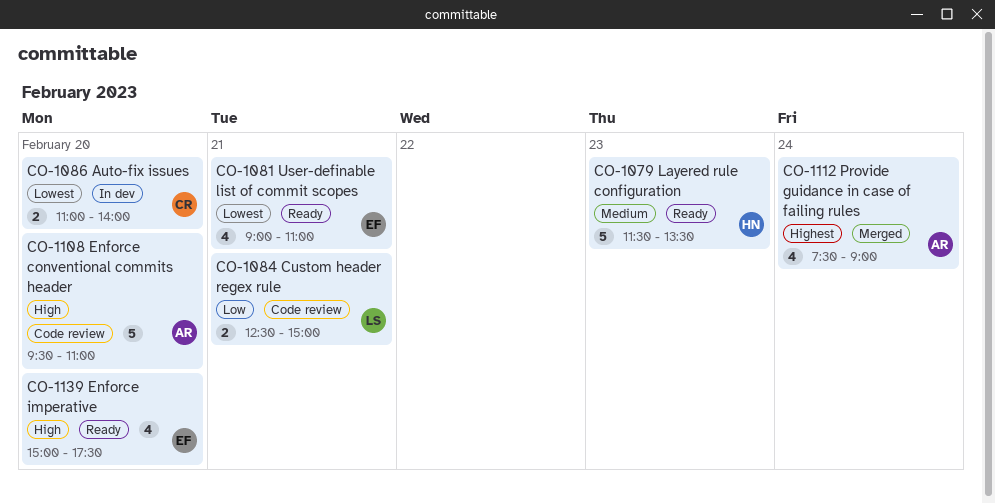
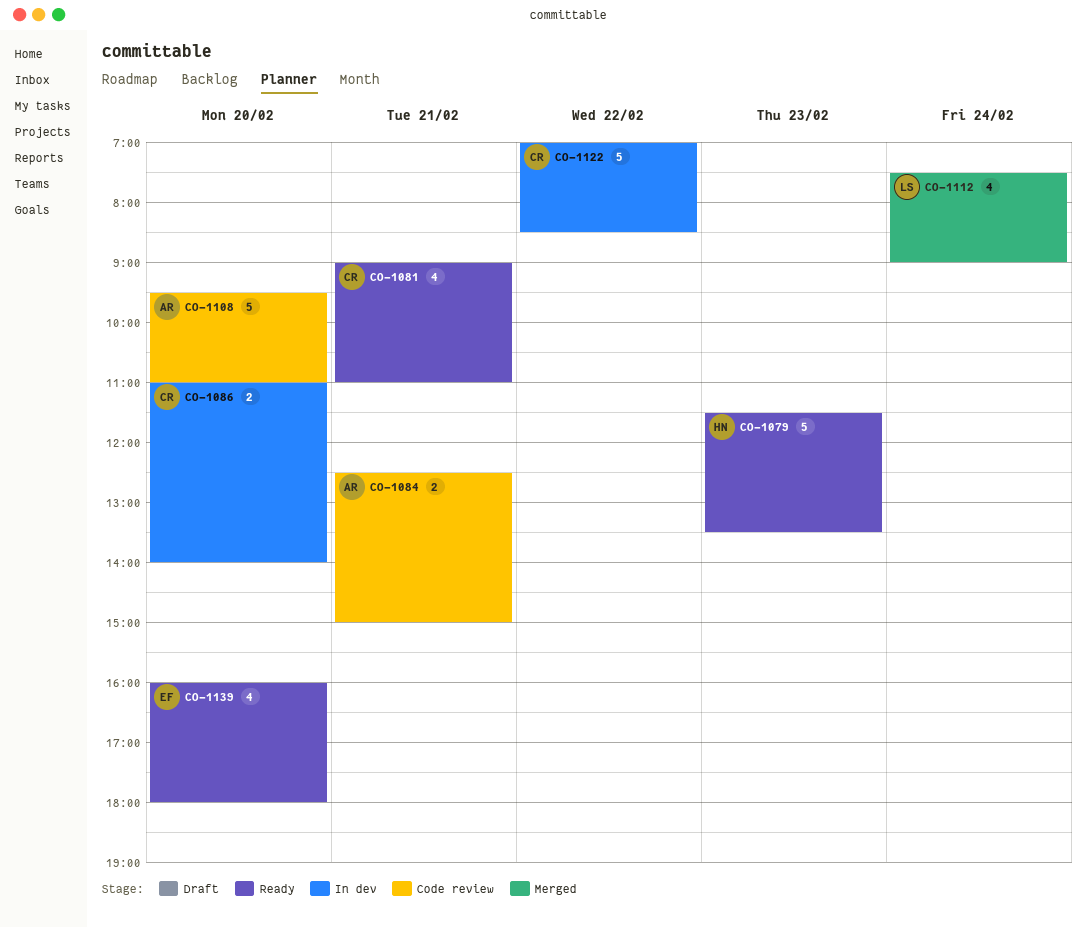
CO-1081, owner: EF -> CR
CO-1084, owner: LS -> AR
CO-1112, owner: AR -> LS
CO-1122: none -> present
CO-1139, begins: 15:00 -> 16:00
CO-1139, ends: 17:30 -> 18:00

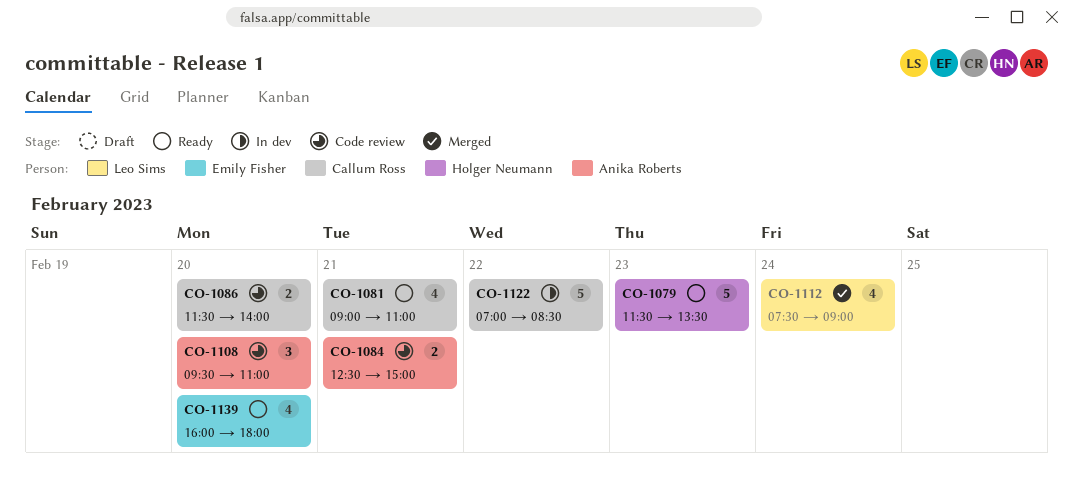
CO-1086, status: In dev -> Code review
CO-1086, begins: 11:00 -> 11:30
CO-1108, estimate: 5 -> 3

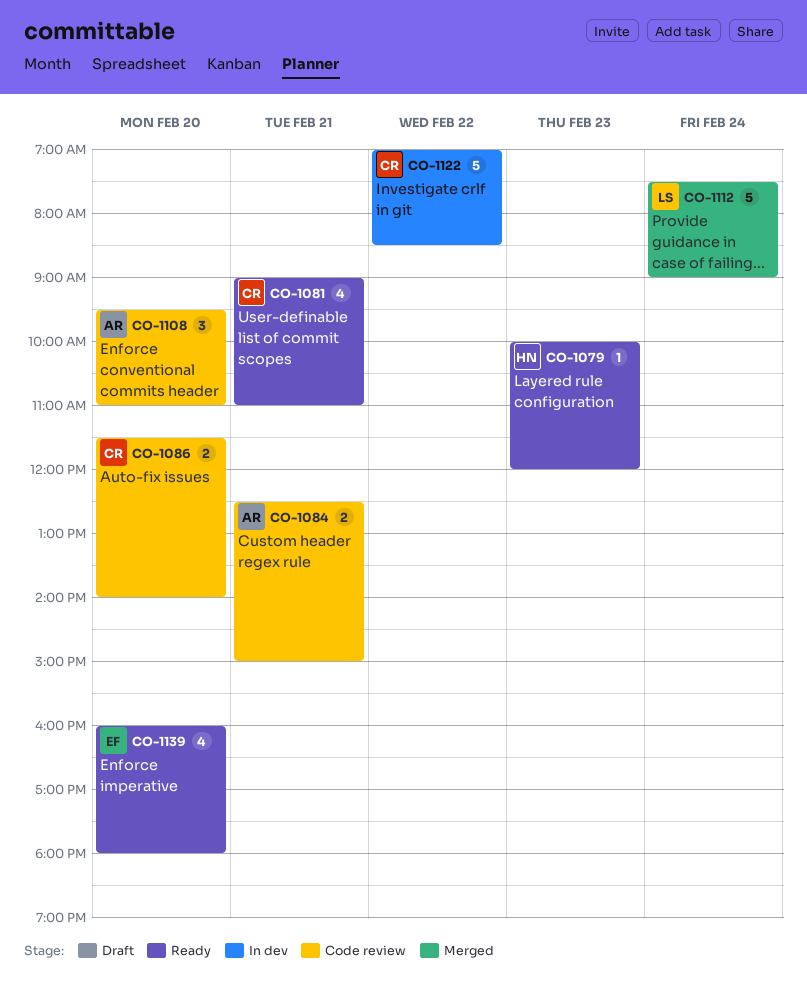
CO-1079, estimate: 5 -> 1
CO-1079, begins: 11:30 -> 10:00
CO-1079, ends: 13:30 -> 12:00
CO-1112, estimate: 4 -> 5

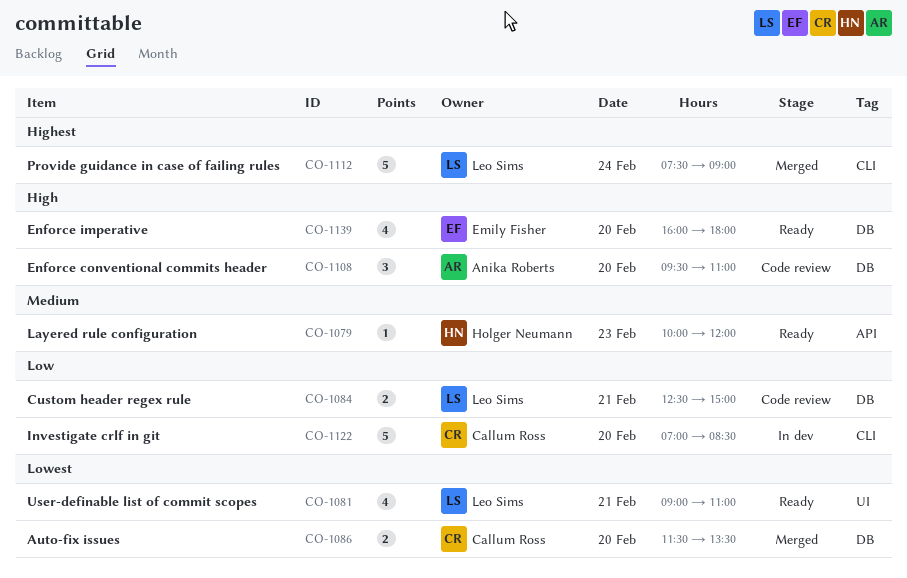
CO-1081, owner: Callum Ross -> Leo Sims
CO-1084, owner: Anika Roberts -> Leo Sims
CO-1086, status: Code review -> Merged
CO-1086, ends: 14:00 -> 13:30
CO-1122, day: Feb 22 -> Feb 20

